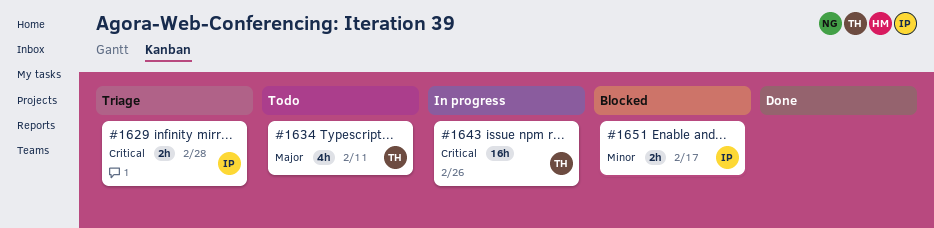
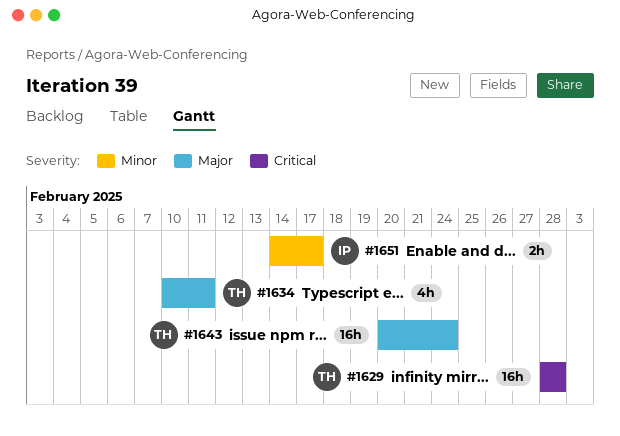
#1629, owner: IP -> TH
#1629, estimate: 2h -> 16h
#1643, priority: Critical -> Major
#1643, due: Feb 26 -> Feb 24

